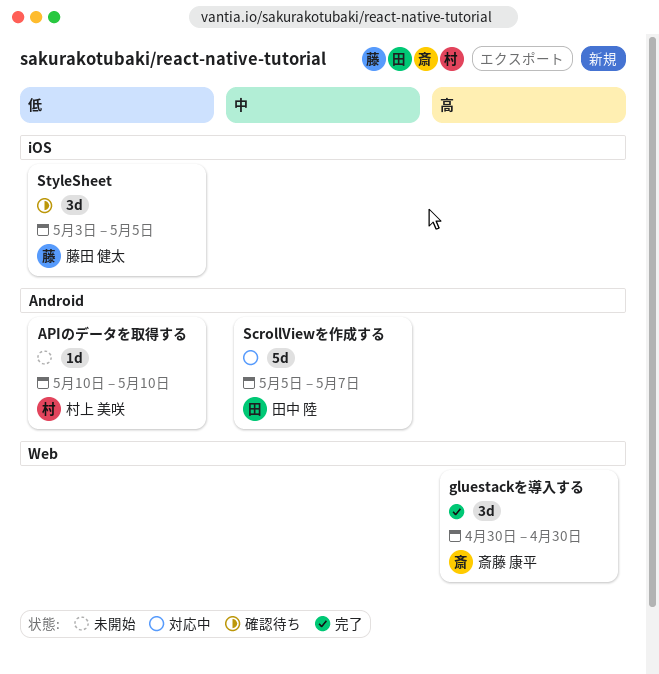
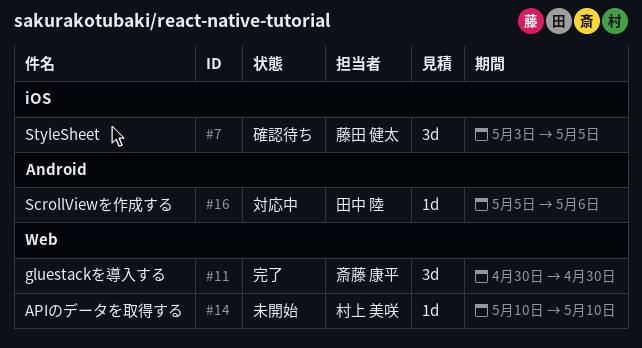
APIのデータを取得する, label: Android -> Web
ScrollViewを作成する, estimate: 5d -> 1d
ScrollViewを作成する, due: May 7 -> May 6

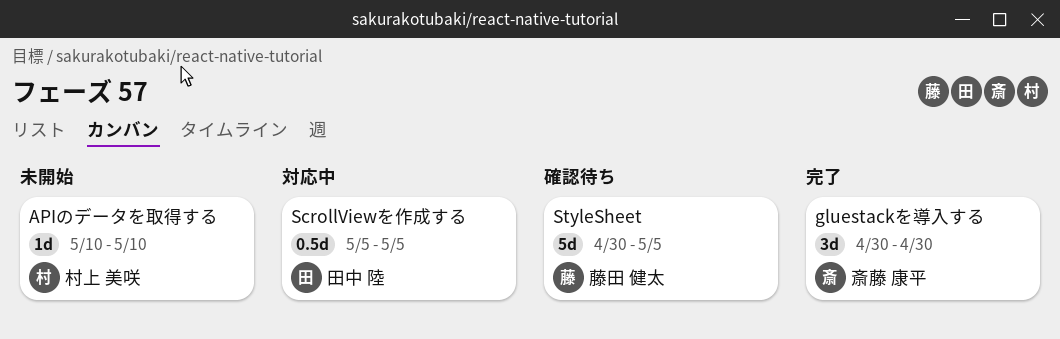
ScrollViewを作成する, estimate: 1d -> 0.5d
ScrollViewを作成する, due: May 6 -> May 5
StyleSheet, estimate: 3d -> 5d
StyleSheet, start: May 3 -> Apr 30

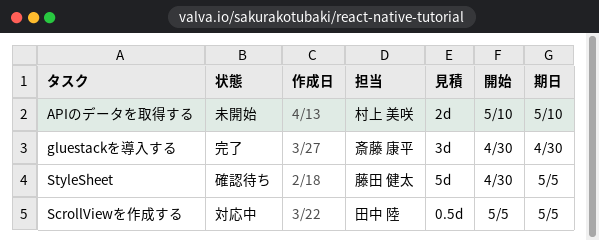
APIのデータを取得する, estimate: 1d -> 2d

